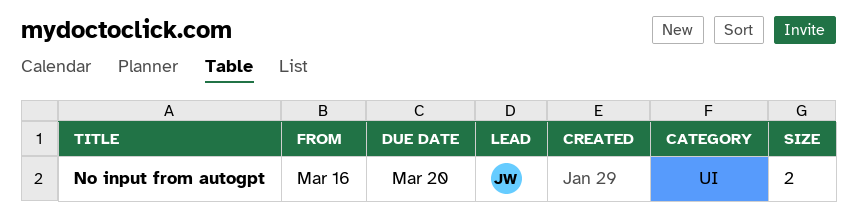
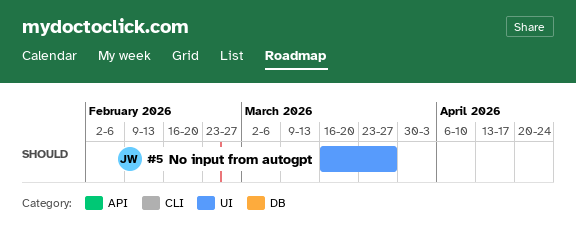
No input from autogpt, due: Mar 20 -> Mar 27

